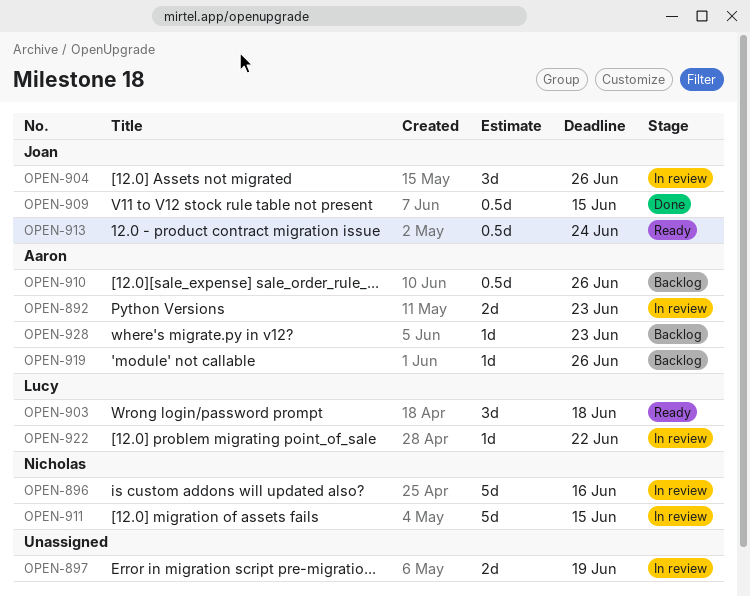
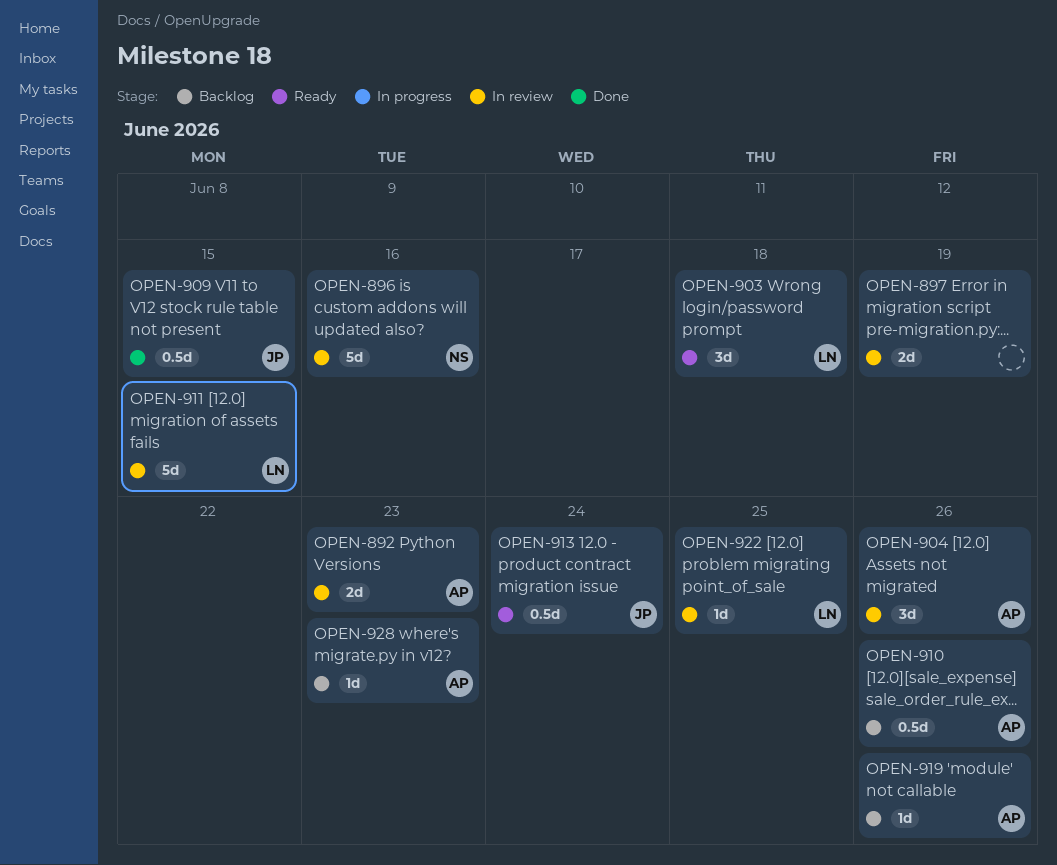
OPEN-904, owner: Joan -> Aaron
OPEN-911, owner: Nicholas -> Lucy
OPEN-922, due: Jun 22 -> Jun 25

